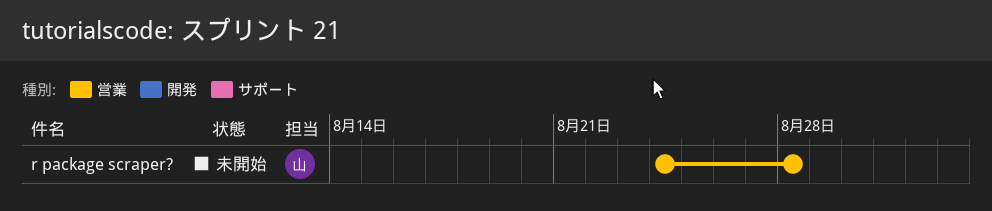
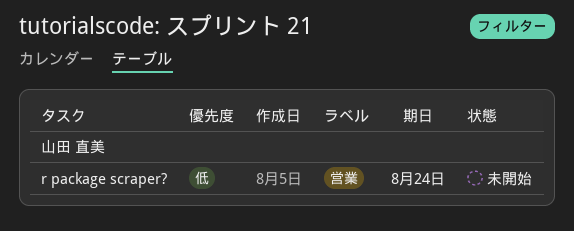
r package scraper?, due: Aug 28 -> Aug 24

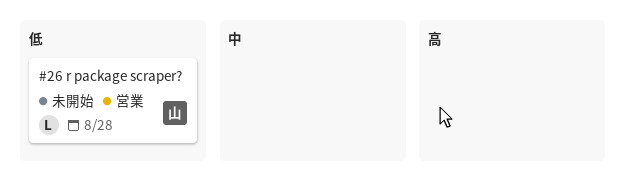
r package scraper?, due: Aug 24 -> Aug 28

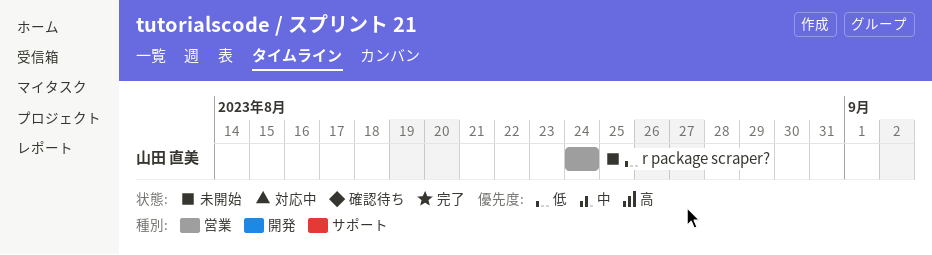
r package scraper?, due: Aug 28 -> Aug 24

